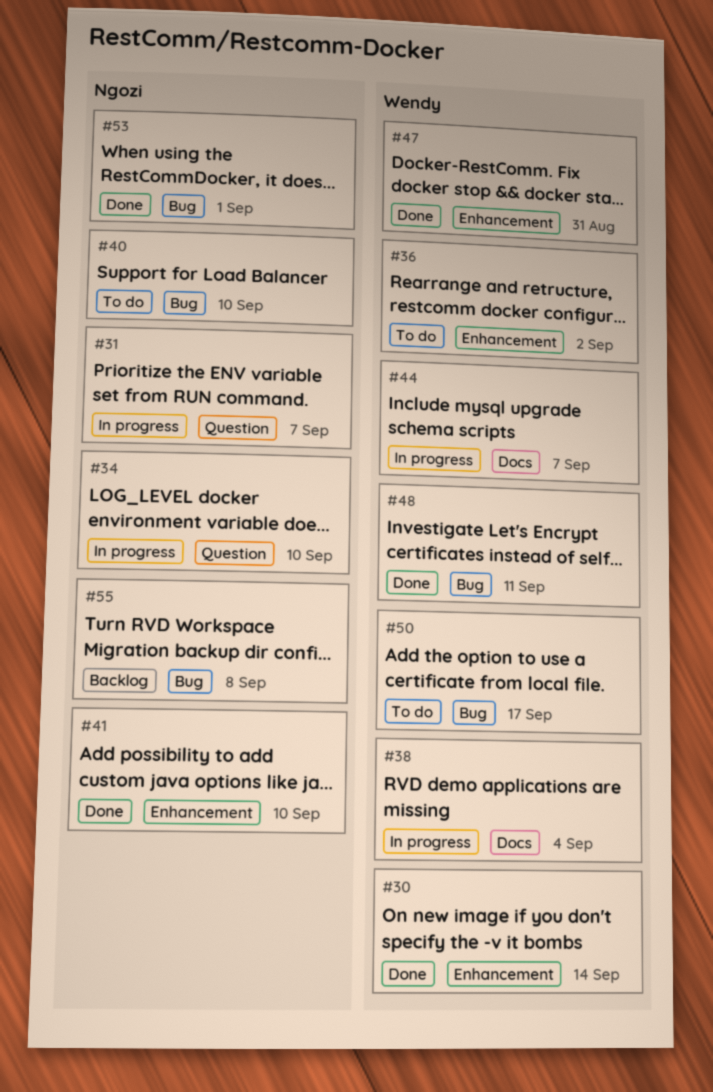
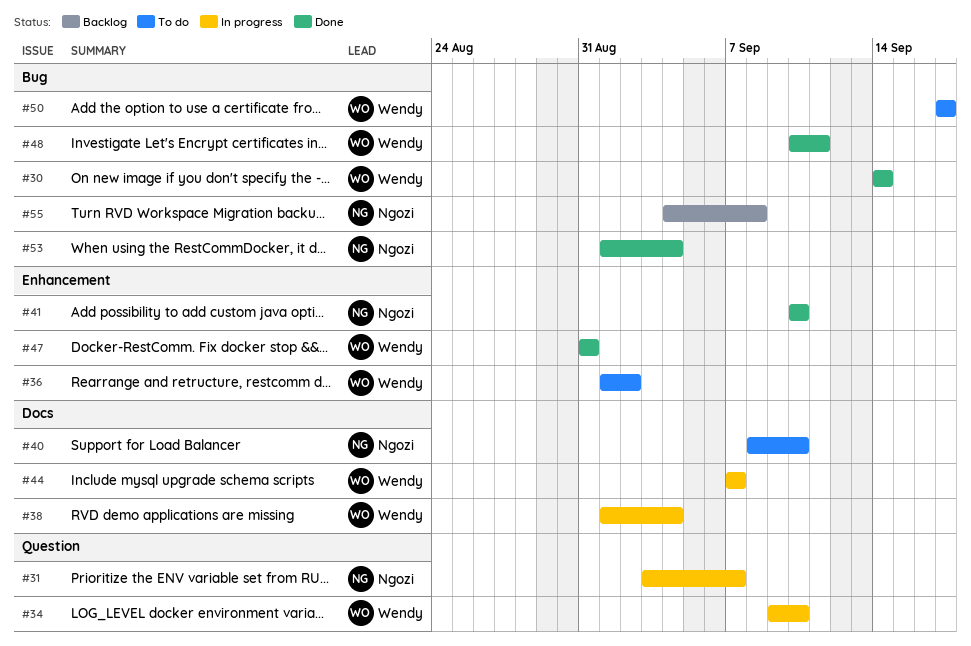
#30, label: Enhancement -> Bug
#34, owner: Ngozi -> Wendy
#40, label: Bug -> Docs
#53, due: Sep 1 -> Sep 4

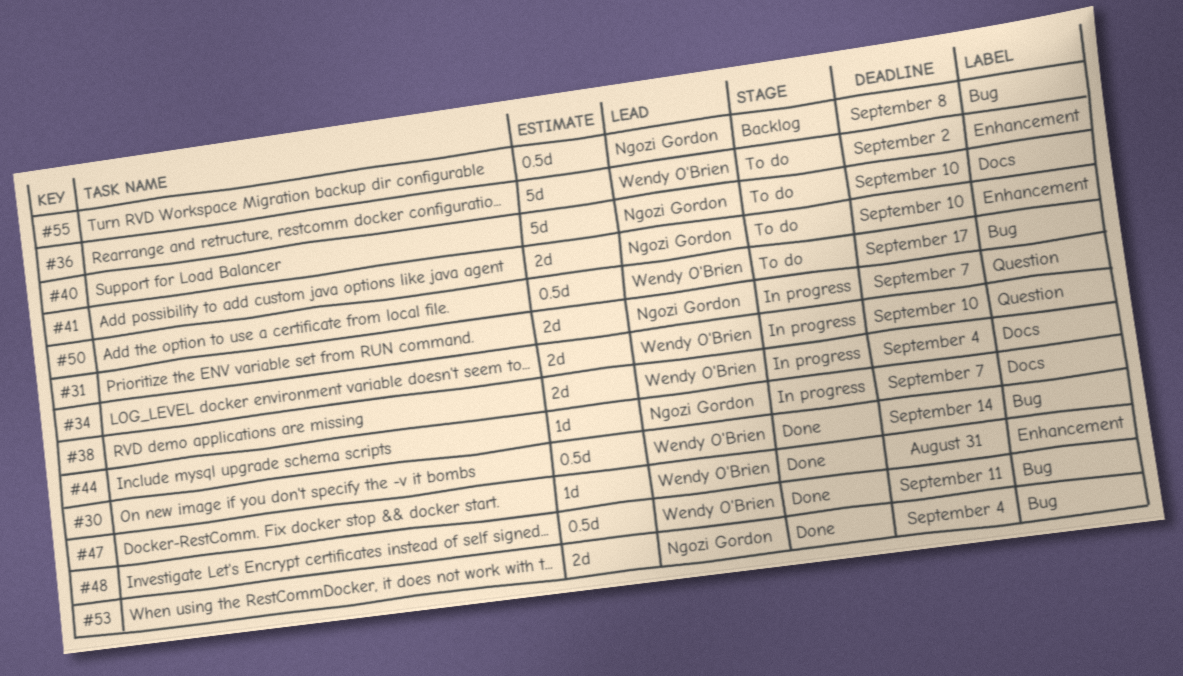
#41, status: Done -> To do
#44, owner: Wendy O'Brien -> Ngozi Gordon

